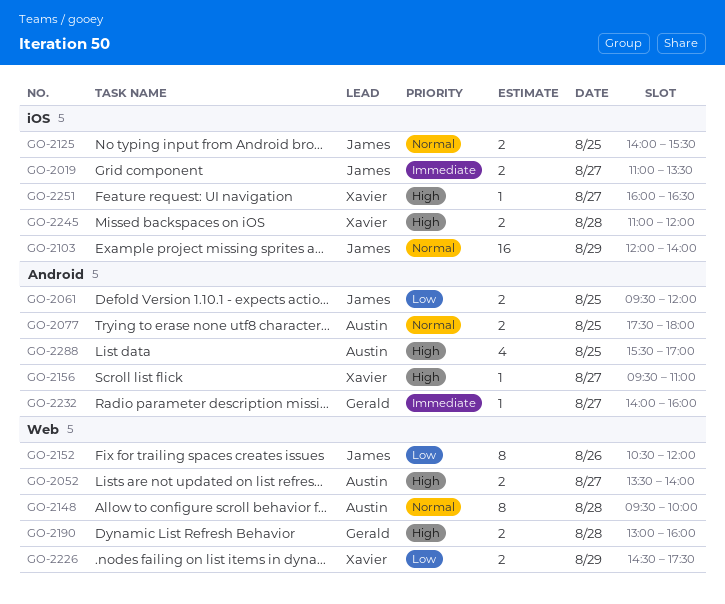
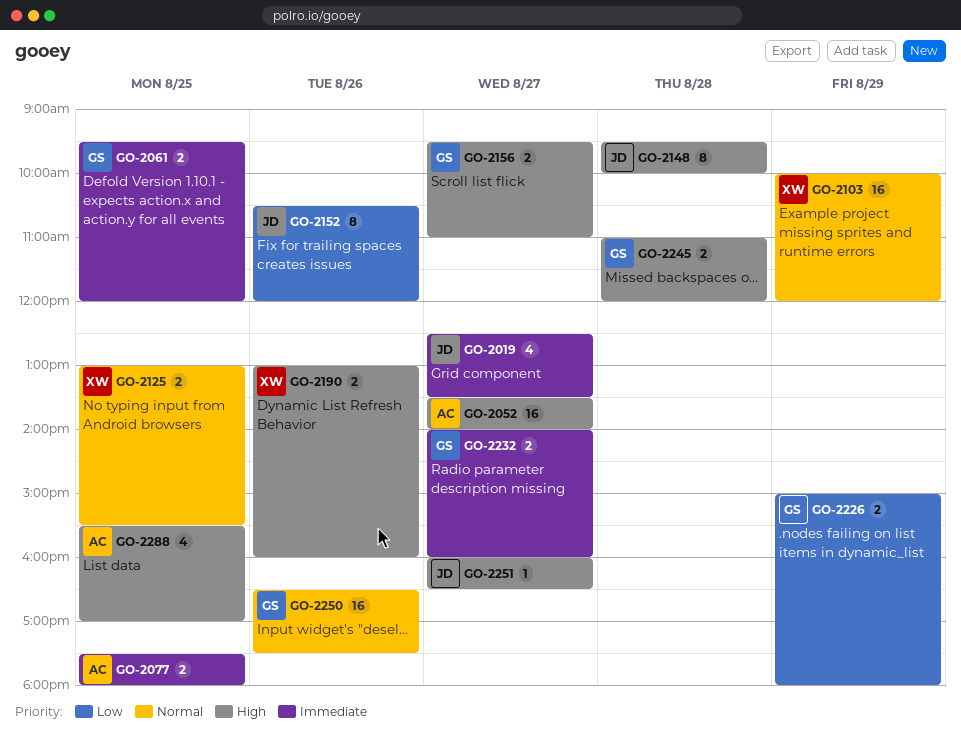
GO-2019, estimate: 2 -> 4
GO-2019, begins: 11:00 -> 12:30
GO-2052, estimate: 2 -> 16
GO-2061, owner: James -> Gerald
GO-2061, priority: Low -> Immediate
GO-2077, priority: Normal -> Immediate
GO-2103, owner: James -> Xavier
GO-2103, begins: 12:00 -> 10:00
GO-2103, ends: 14:00 -> 12:00
GO-2125, owner: James -> Xavier
GO-2125, begins: 14:00 -> 13:00
GO-2148, owner: Austin -> James
GO-2148, priority: Normal -> High
GO-2156, owner: Xavier -> Gerald
GO-2156, estimate: 1 -> 2
GO-2190, owner: Gerald -> Xavier
GO-2190, day: Aug 28 -> Aug 26
GO-2226, owner: Xavier -> Gerald
GO-2226, begins: 14:30 -> 15:00
GO-2226, ends: 17:30 -> 18:00
GO-2232, estimate: 1 -> 2
GO-2245, owner: Xavier -> Gerald
GO-2250: none -> present
GO-2251, owner: Xavier -> James

